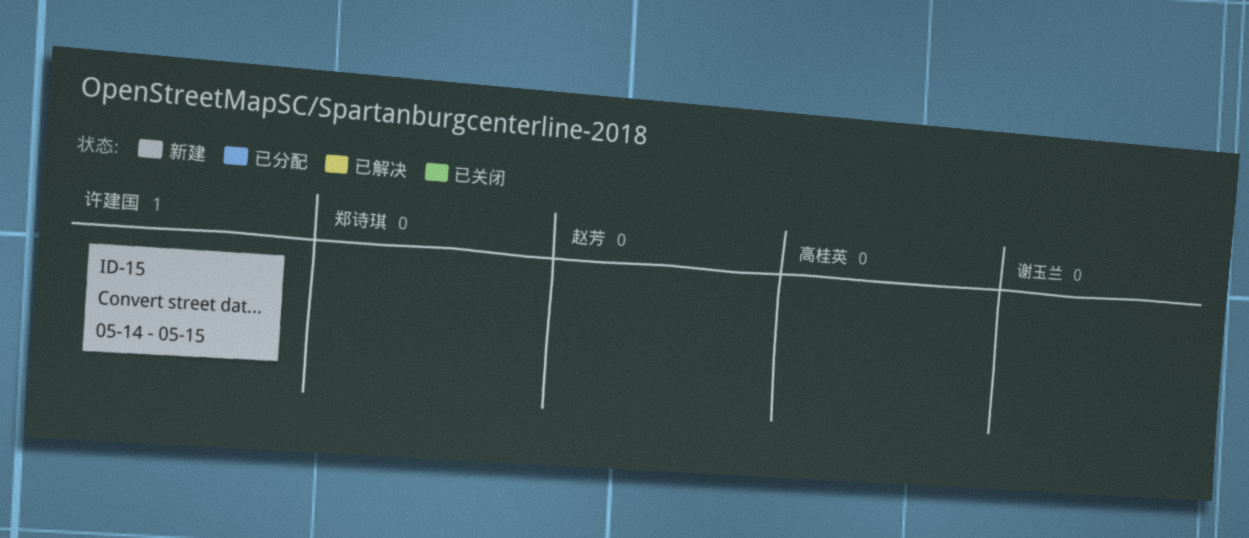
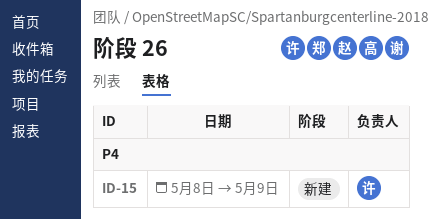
ID-15, start: May 14 -> May 8
ID-15, due: May 15 -> May 9

